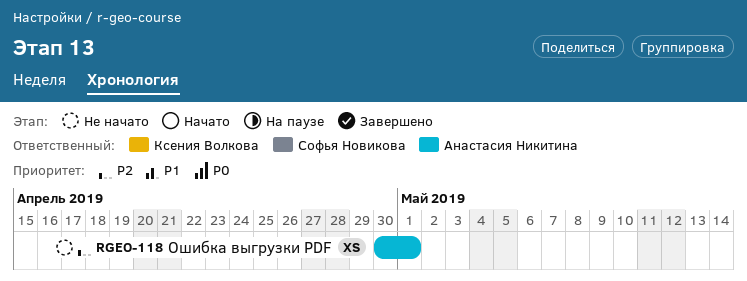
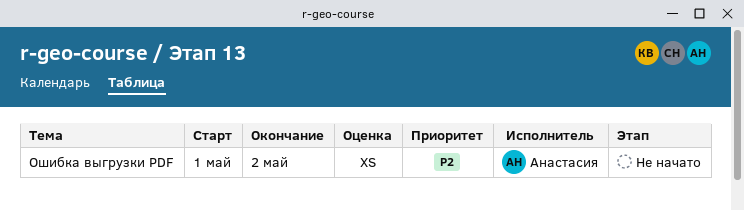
Ошибка выгрузки PDF, start: Apr 30 -> May 1
Ошибка выгрузки PDF, due: May 1 -> May 2

